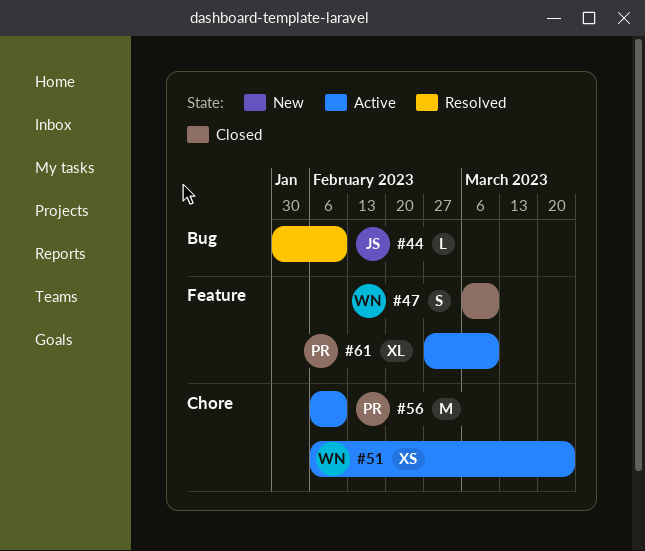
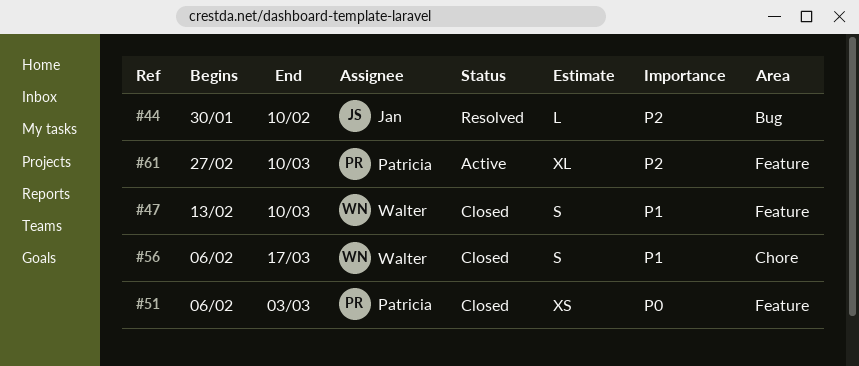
#47, start: Mar 6 -> Feb 13
#51, status: Active -> Closed
#51, owner: Walter -> Patricia
#51, label: Chore -> Feature
#51, due: Mar 24 -> Mar 3
#56, status: Active -> Closed
#56, owner: Patricia -> Walter
#56, estimate: M -> S
#56, due: Feb 10 -> Mar 17

